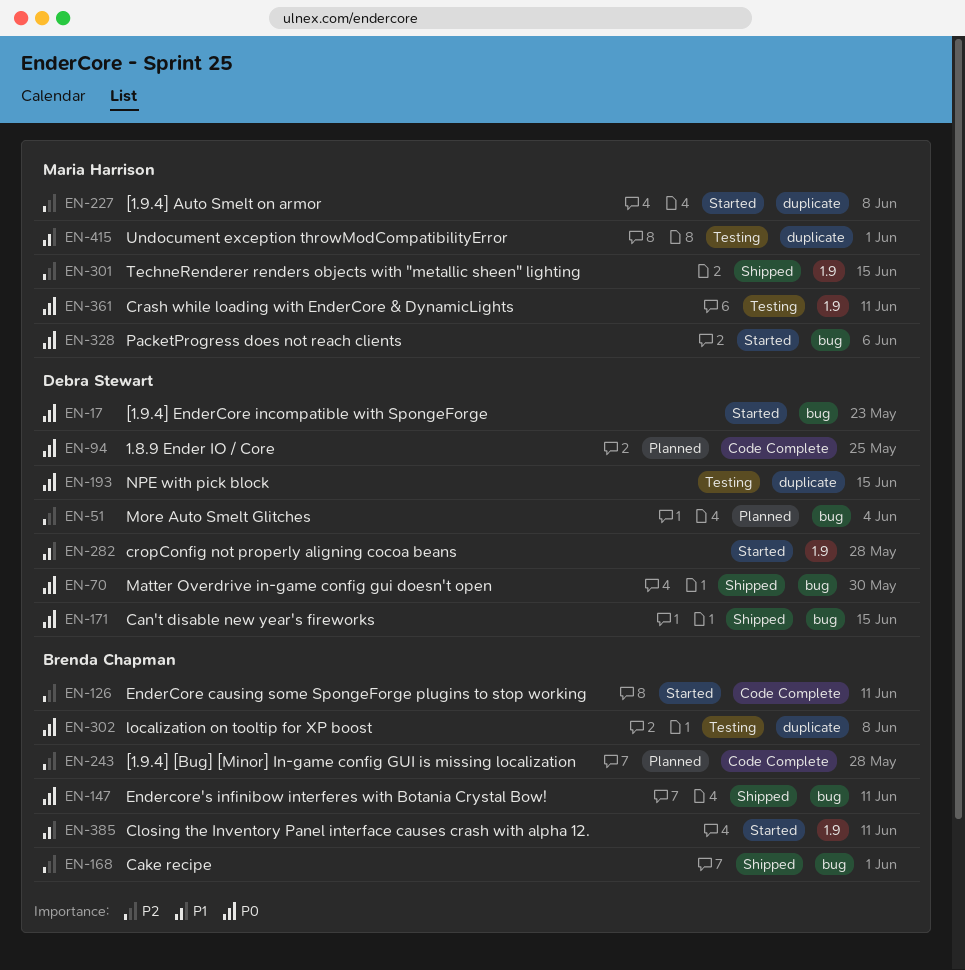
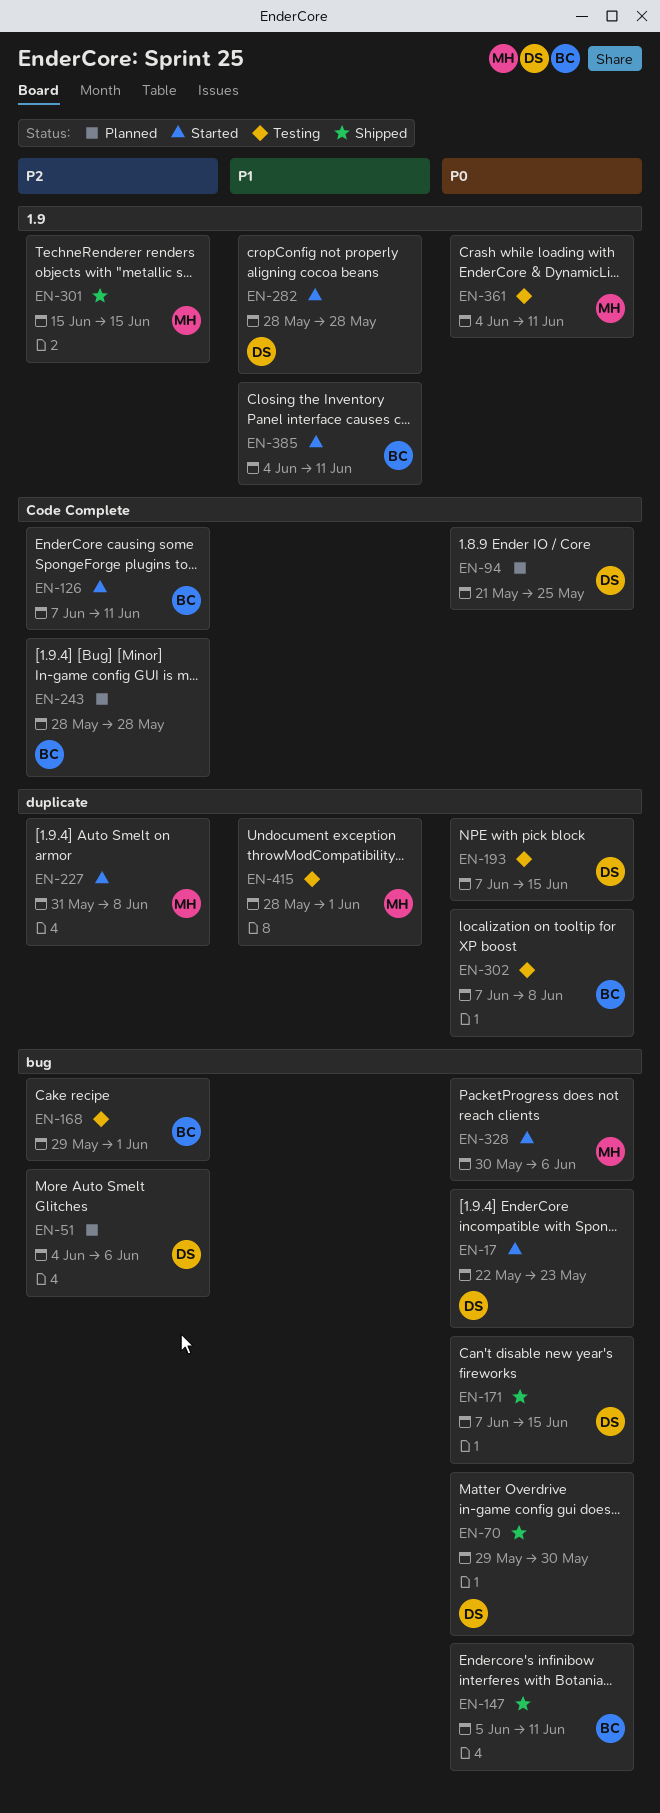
EN-51, due: Jun 4 -> Jun 6
EN-168, status: Shipped -> Testing

